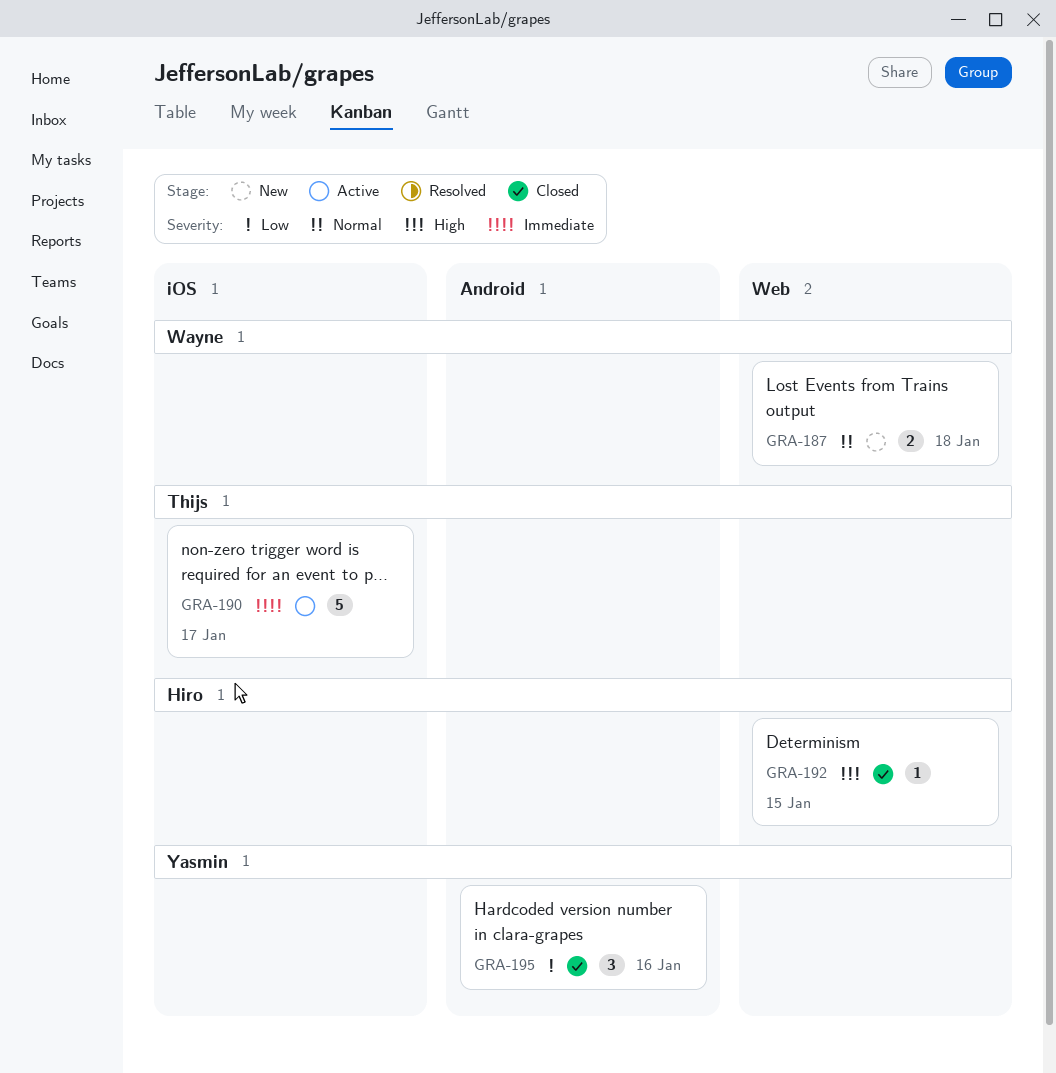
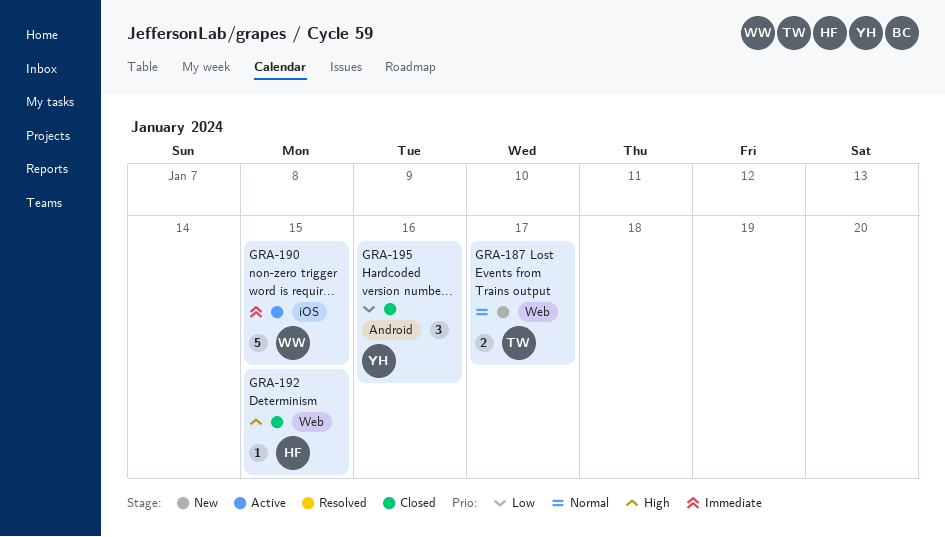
GRA-187, owner: Wayne -> Thijs
GRA-187, due: Jan 18 -> Jan 17
GRA-190, owner: Thijs -> Wayne
GRA-190, due: Jan 17 -> Jan 15

